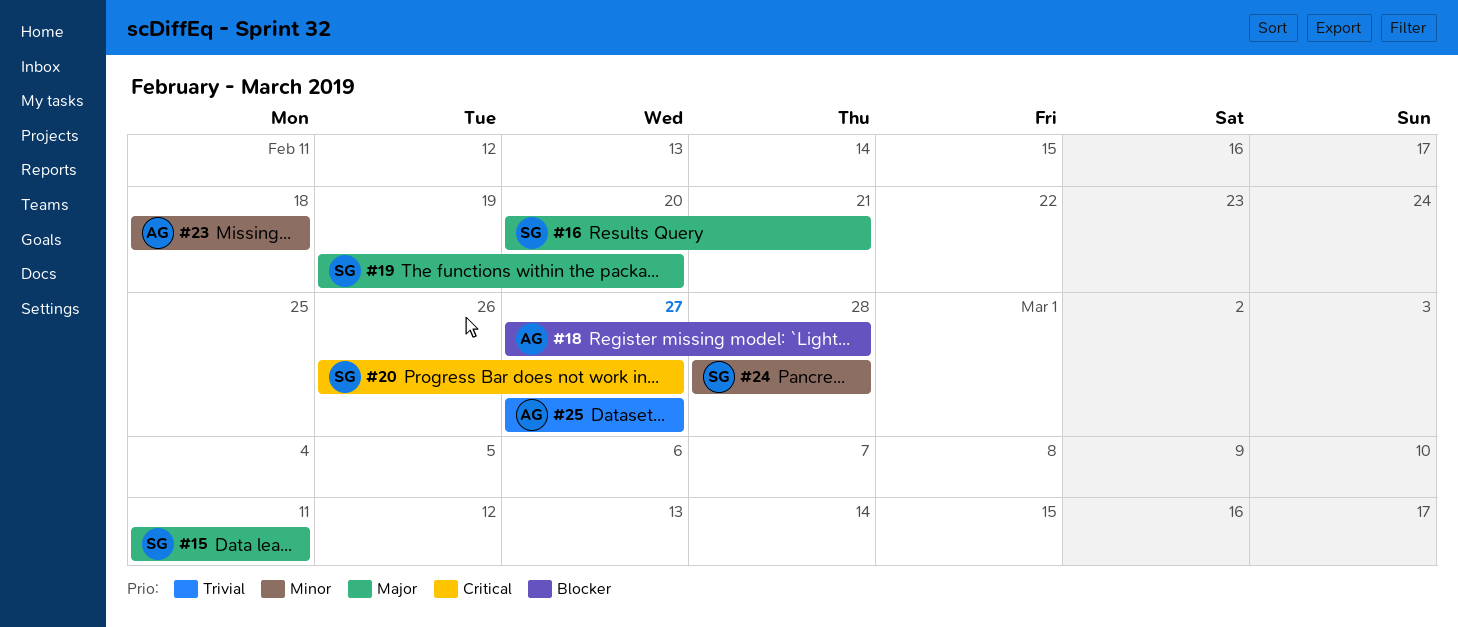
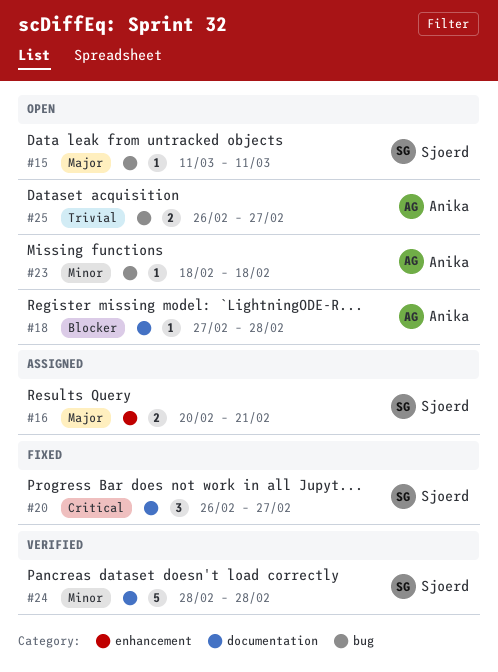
#19: present -> none
#25, start: Feb 27 -> Feb 26

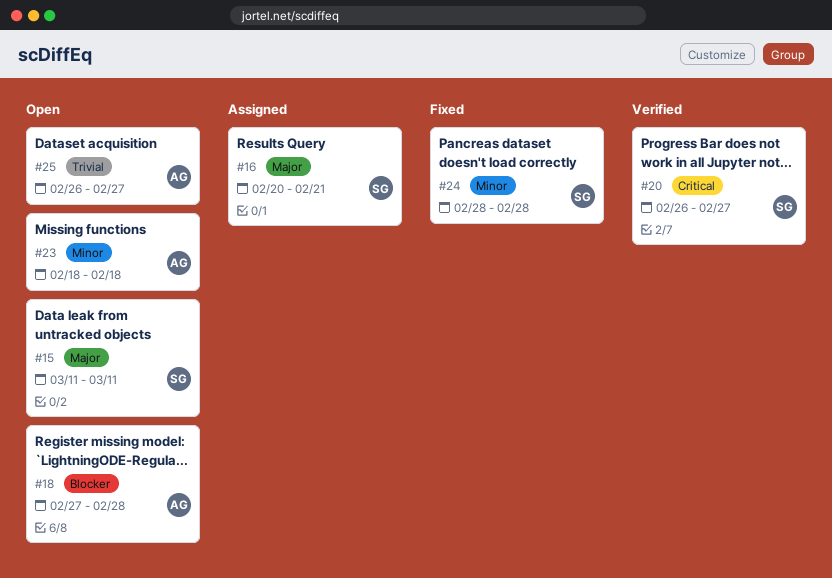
#20, status: Fixed -> Verified
#24, status: Verified -> Fixed

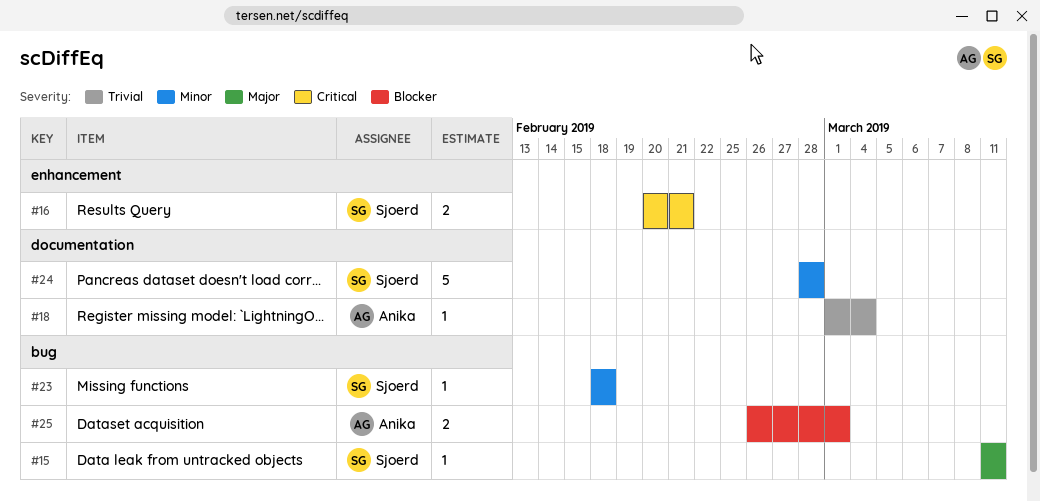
#16, priority: Major -> Critical
#18, priority: Blocker -> Trivial
#18, start: Feb 27 -> Mar 1
#18, due: Feb 28 -> Mar 4
#20: present -> none
#23, owner: Anika -> Sjoerd
#25, priority: Trivial -> Blocker
#25, due: Feb 27 -> Mar 1

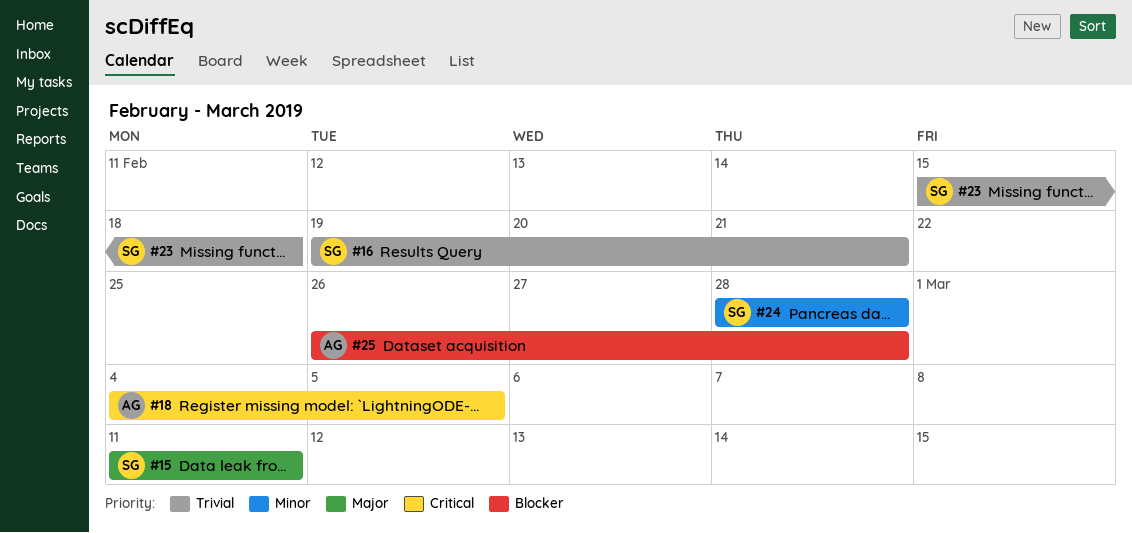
#16, priority: Critical -> Trivial
#16, start: Feb 20 -> Feb 19
#18, priority: Trivial -> Critical
#18, start: Mar 1 -> Mar 4
#18, due: Mar 4 -> Mar 5
#23, priority: Minor -> Trivial
#23, start: Feb 18 -> Feb 15
#25, due: Mar 1 -> Feb 28

